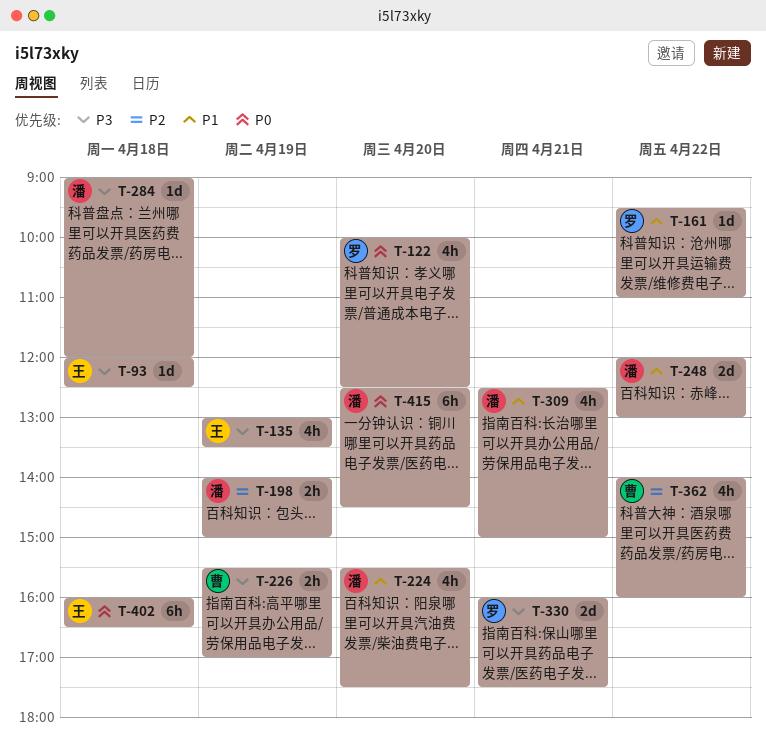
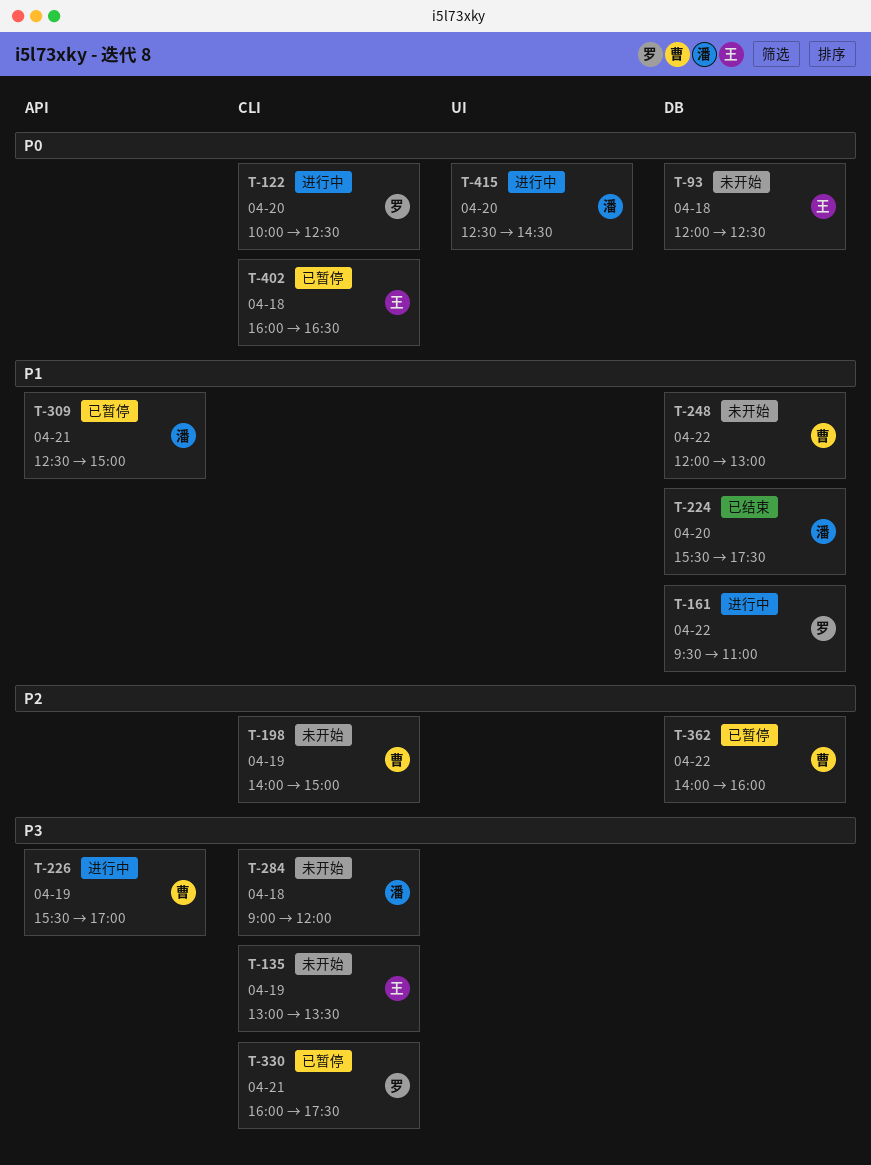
T-93, priority: P3 -> P0
T-198, owner: 潘 -> 曹
T-248, owner: 潘 -> 曹

